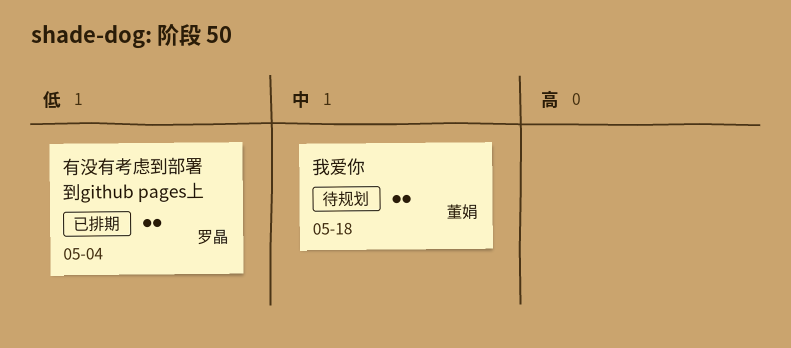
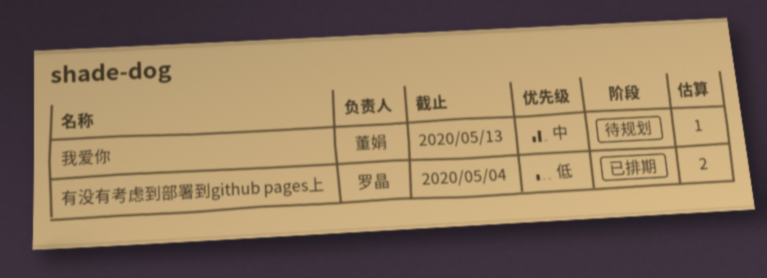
我爱你, estimate: 2 -> 1
我爱你, due: May 18 -> May 13

